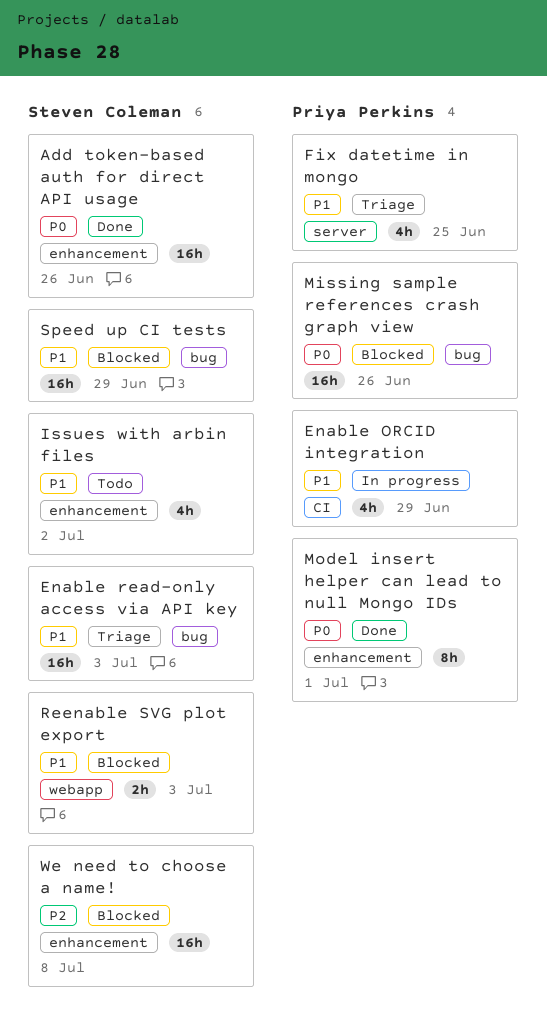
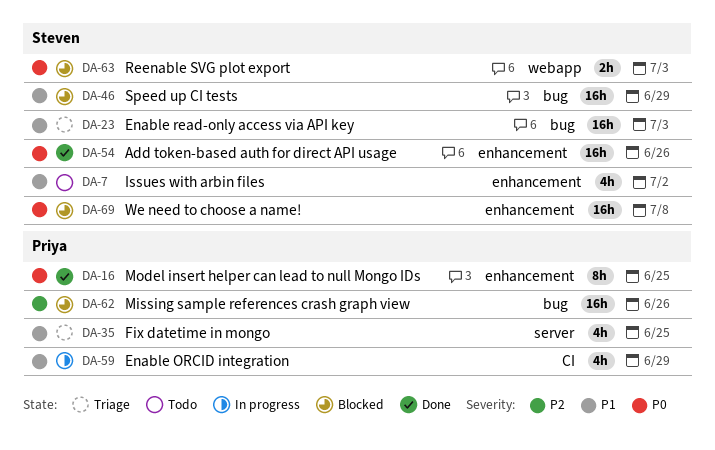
Missing sample references crash graph view, priority: P0 -> P2
Model insert helper can lead to null Mongo IDs, due: Jul 1 -> Jun 25
Reenable SVG plot export, priority: P1 -> P0
We need to choose a name!, priority: P2 -> P0

